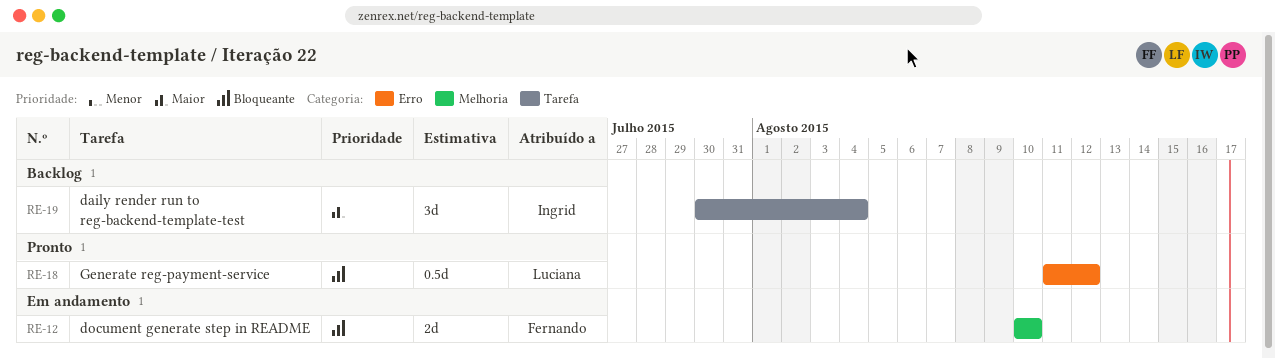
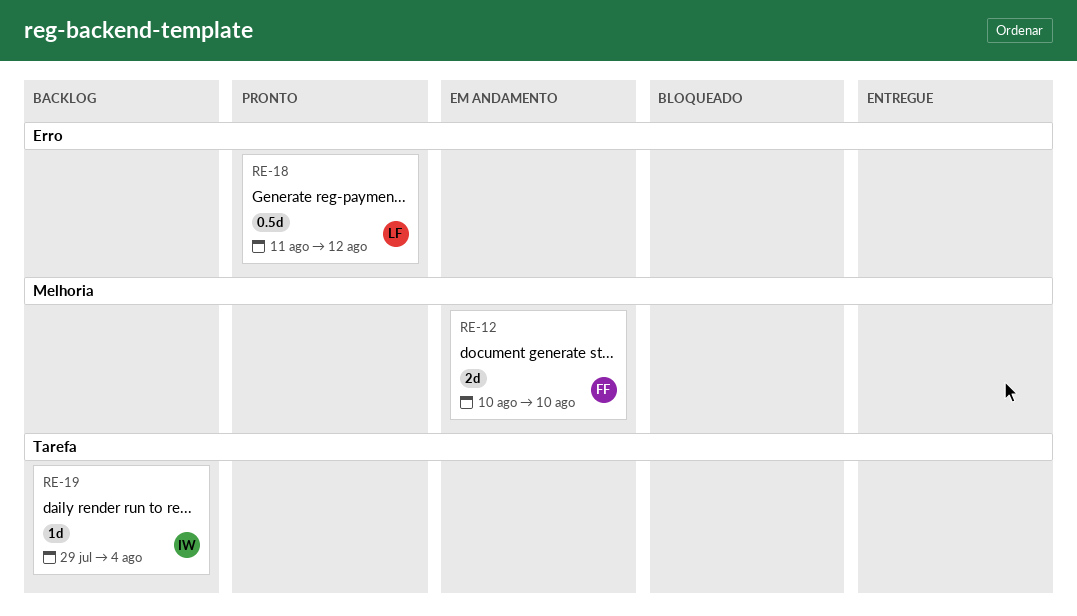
RE-19, estimate: 3d -> 1d
RE-19, start: Jul 30 -> Jul 29

